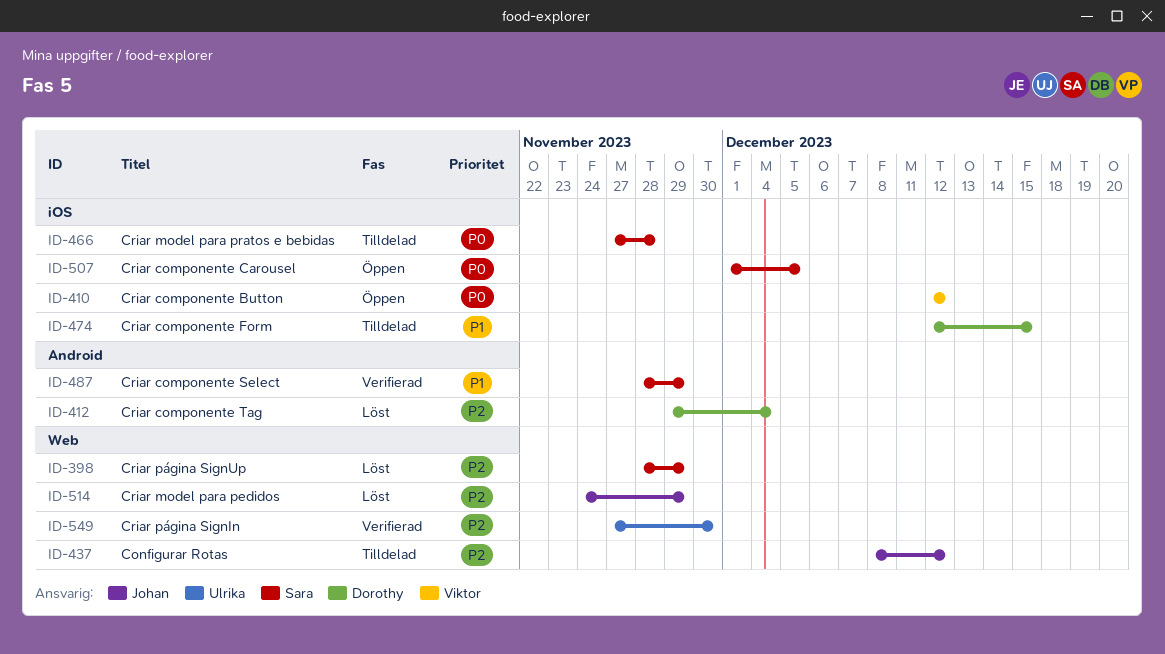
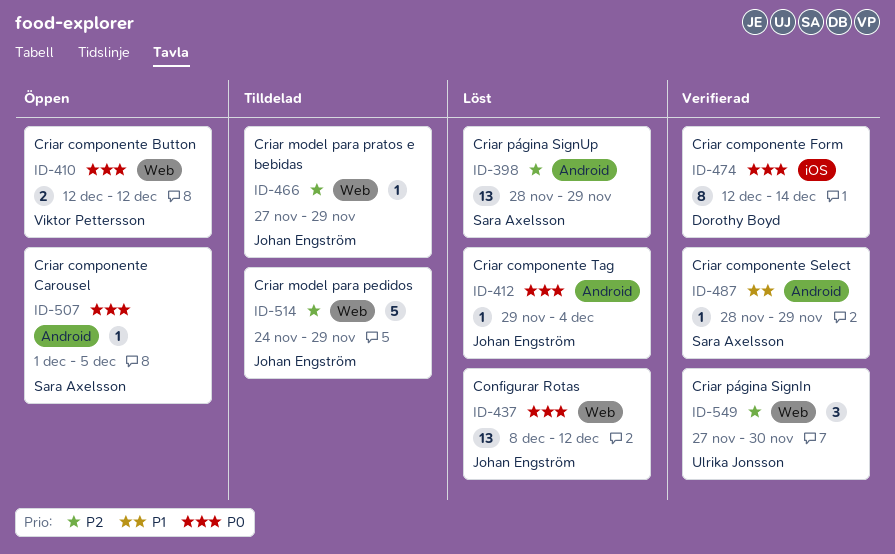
ID-398, label: Web -> Android
ID-410, label: iOS -> Web
ID-412, owner: Dorothy Boyd -> Johan Engström
ID-412, priority: P2 -> P0
ID-437, status: Tilldelad -> Löst
ID-437, priority: P2 -> P0
ID-466, owner: Sara Axelsson -> Johan Engström
ID-466, priority: P0 -> P2
ID-466, label: iOS -> Web
ID-466, due: Nov 28 -> Nov 29
ID-474, status: Tilldelad -> Verifierad
ID-474, priority: P1 -> P0
ID-474, due: Dec 15 -> Dec 14
ID-507, label: iOS -> Android
ID-514, status: Löst -> Tilldelad

